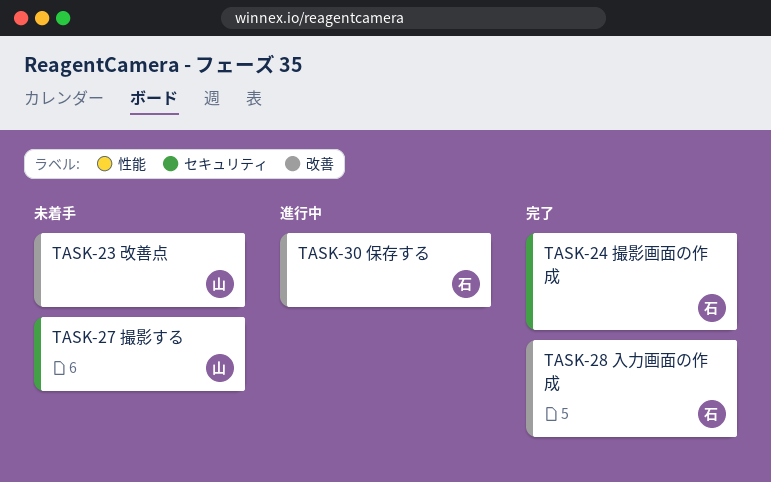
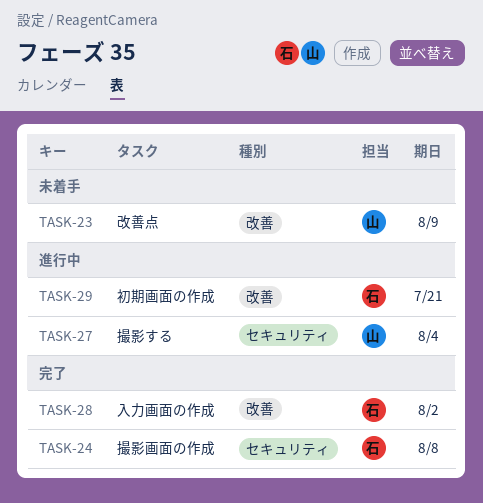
TASK-27, status: 未着手 -> 進行中
TASK-29: none -> present
TASK-30: present -> none

